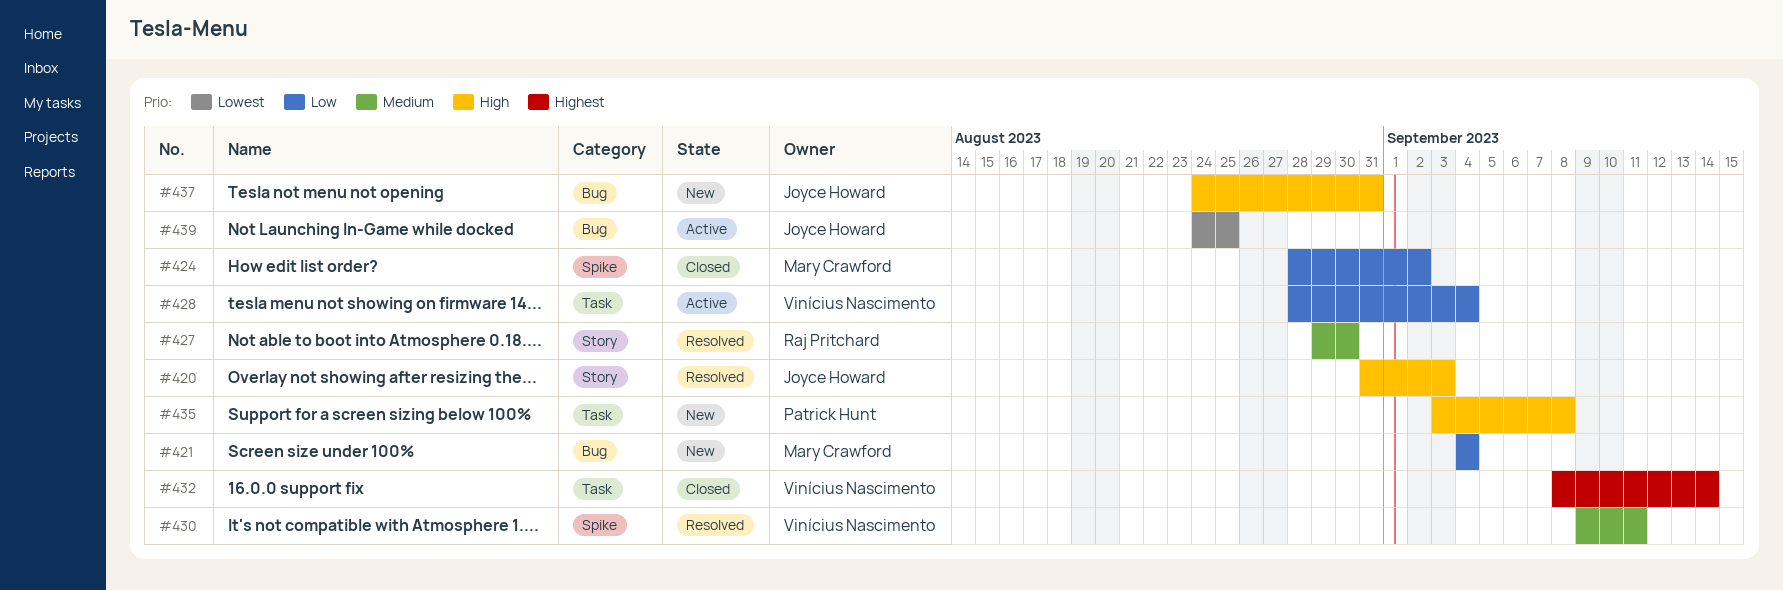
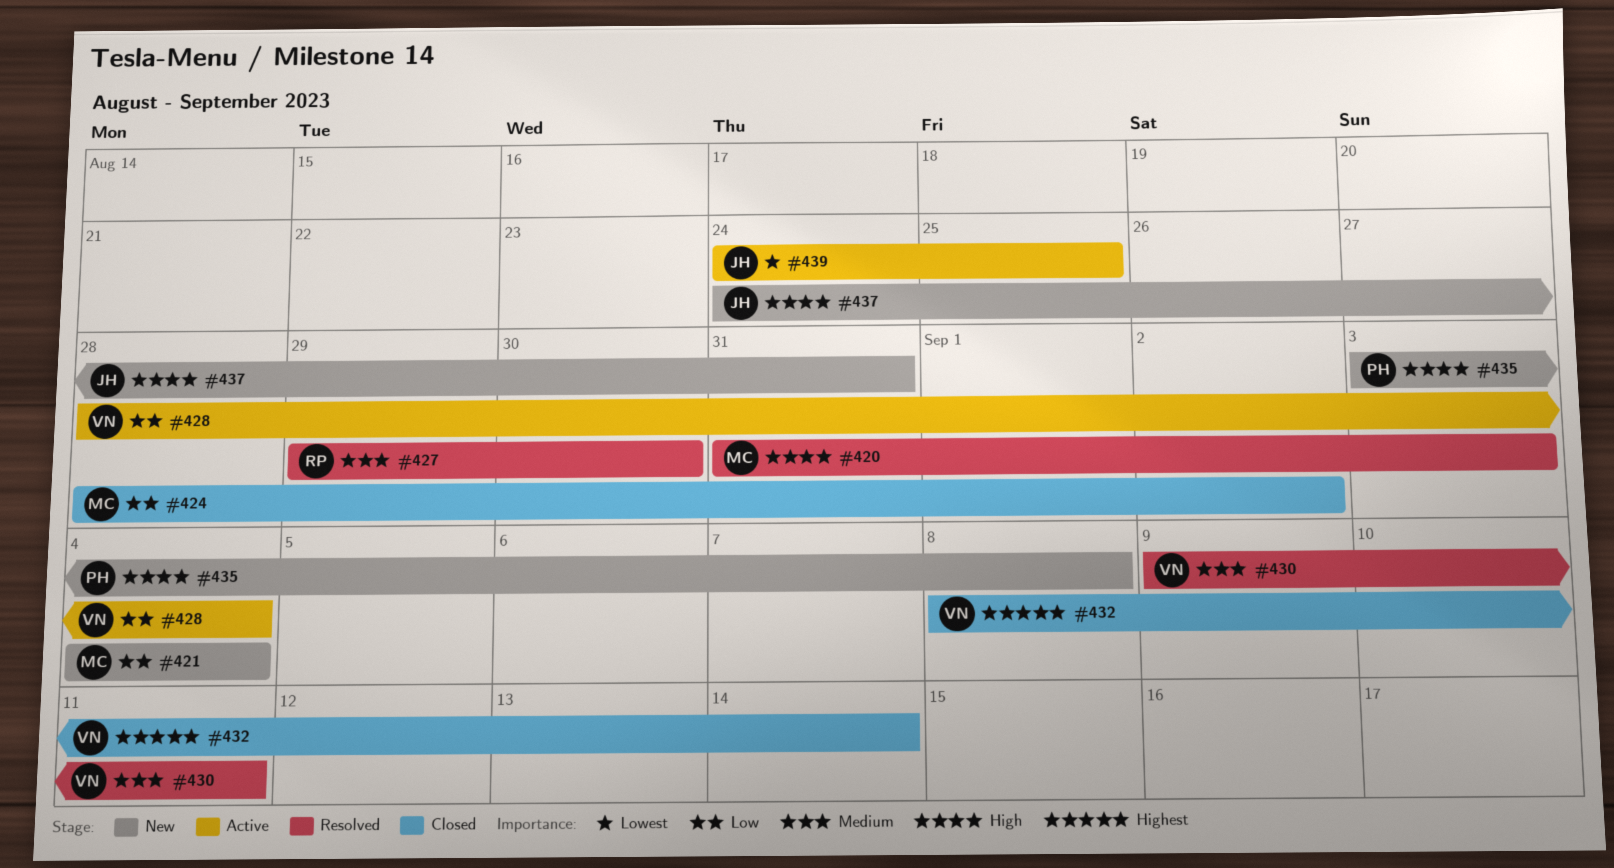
#420, owner: Joyce Howard -> Mary Crawford

